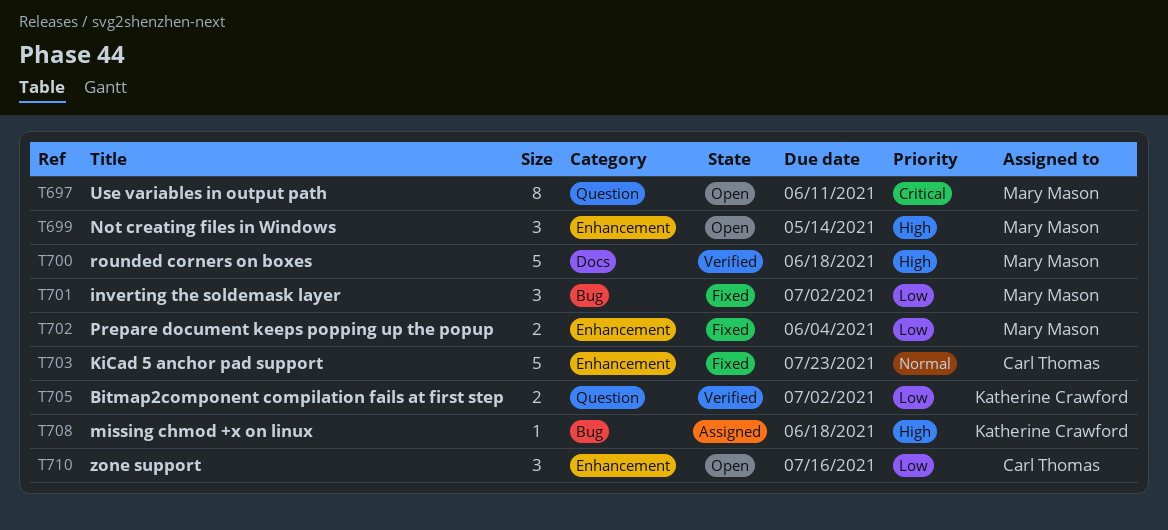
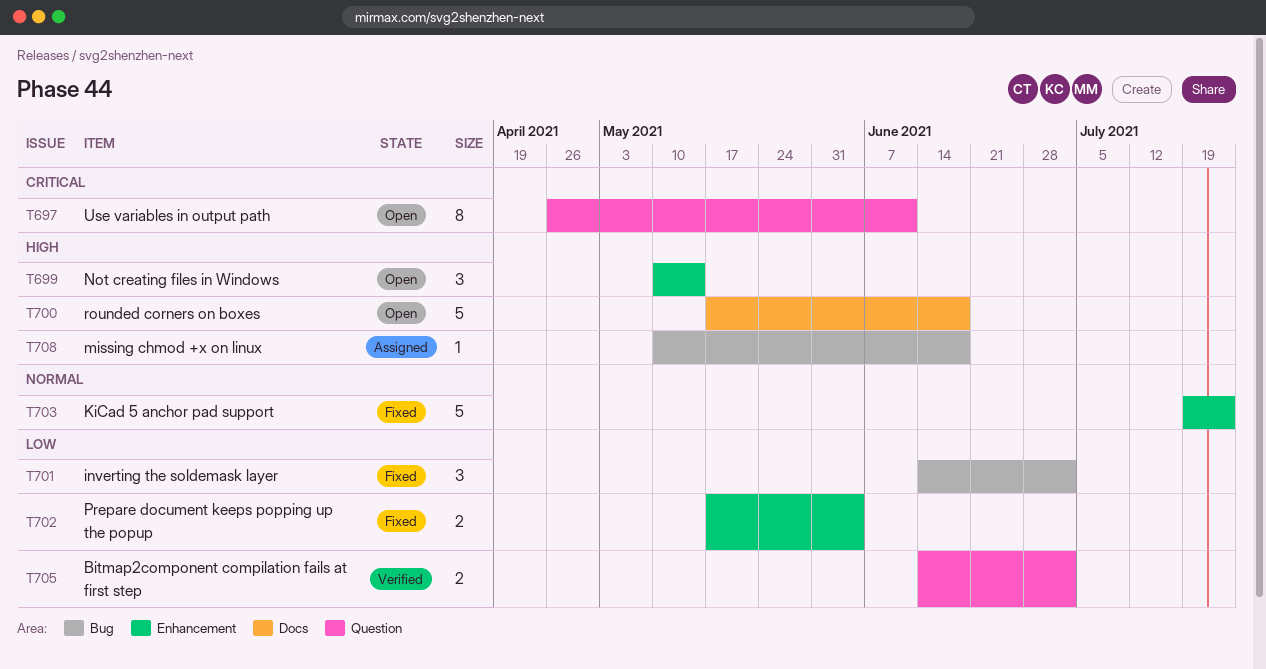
T700, status: Verified -> Open
T710: present -> none

